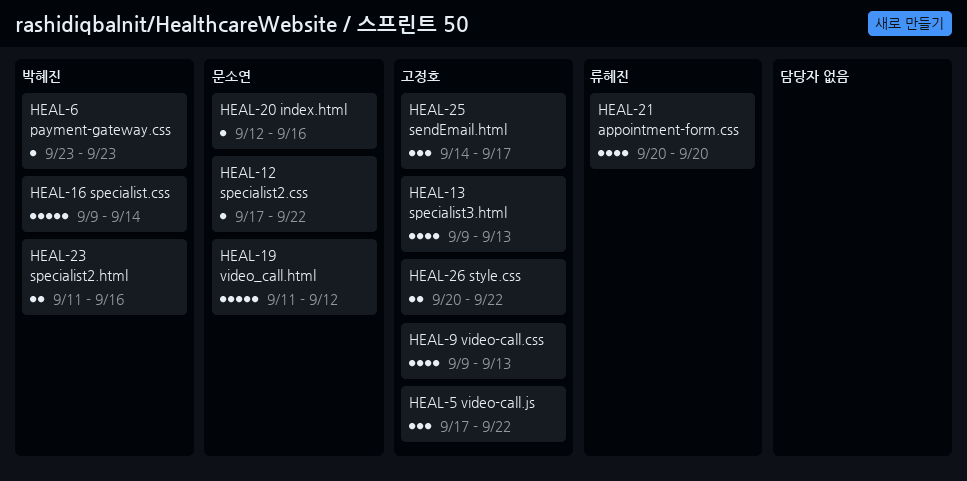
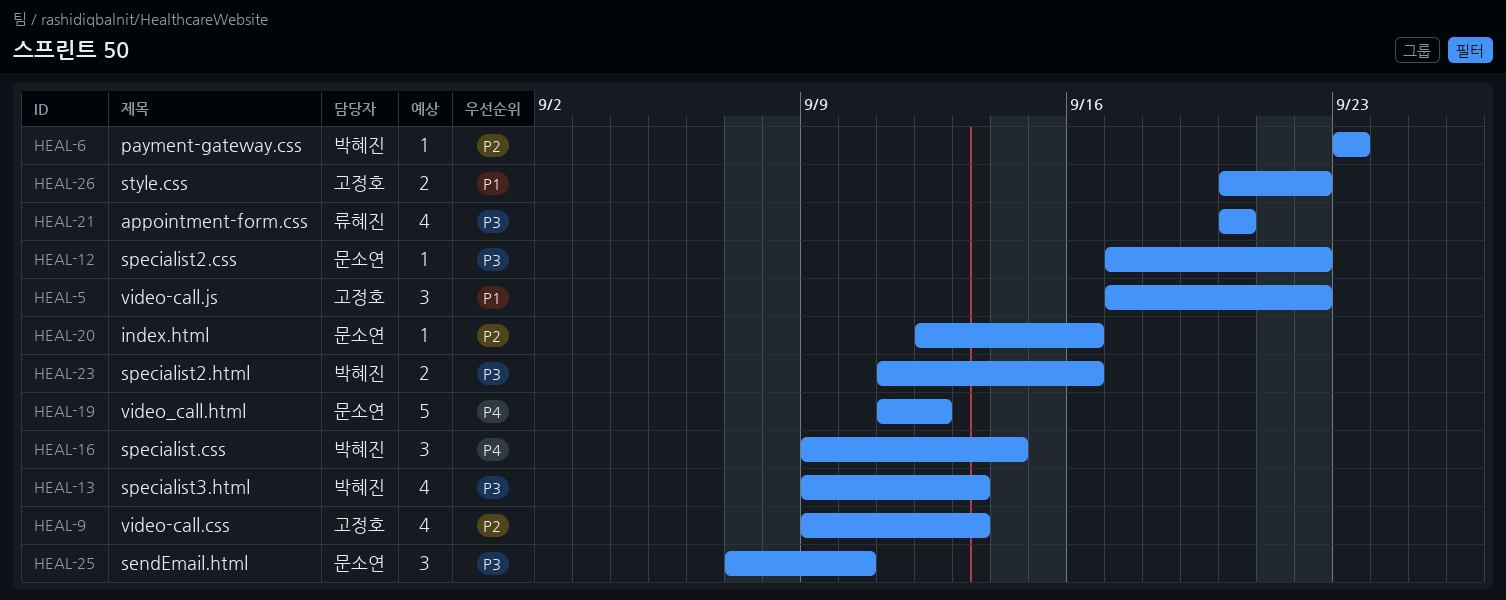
HEAL-13, owner: 고정호 -> 박혜진
HEAL-16, estimate: 5 -> 3
HEAL-25, owner: 고정호 -> 문소연
HEAL-25, start: Sep 14 -> Sep 7
HEAL-25, due: Sep 17 -> Sep 10

